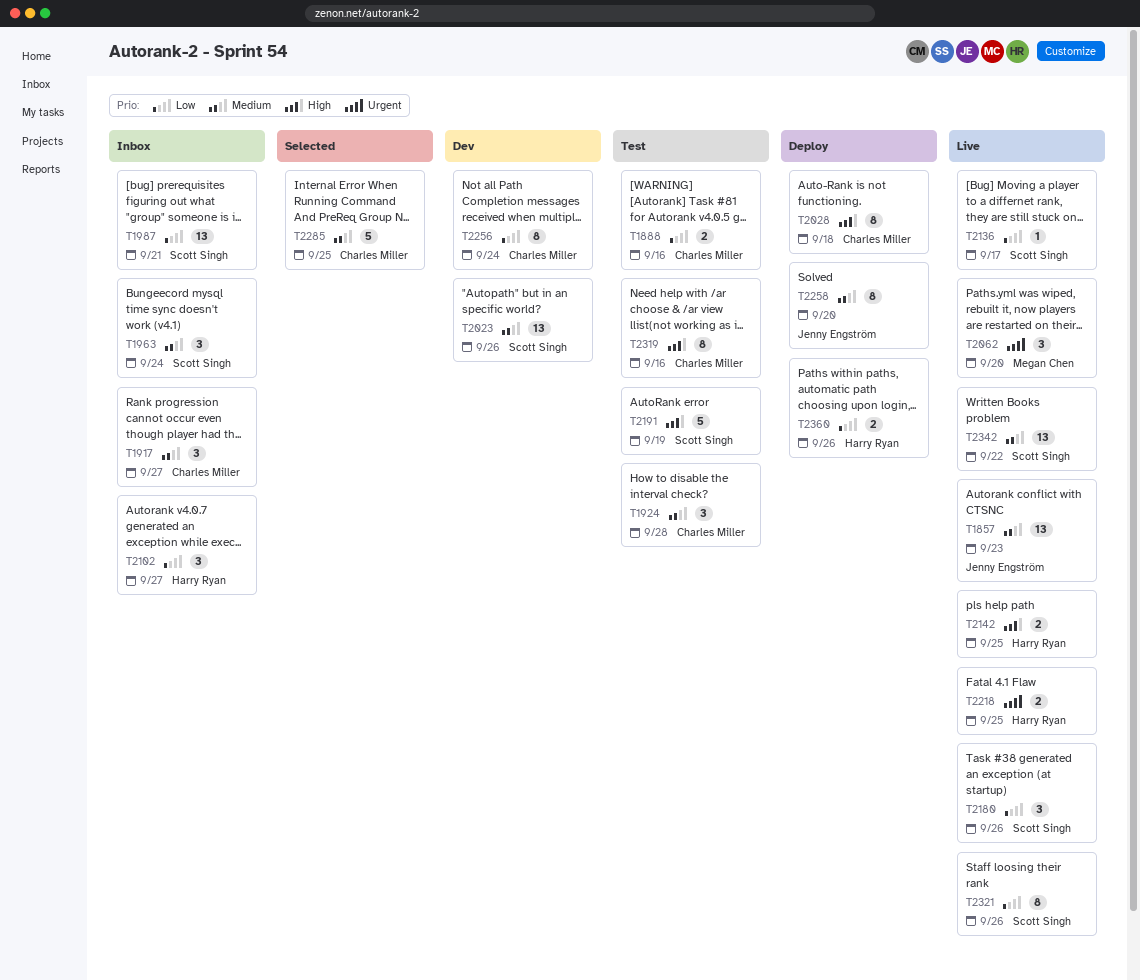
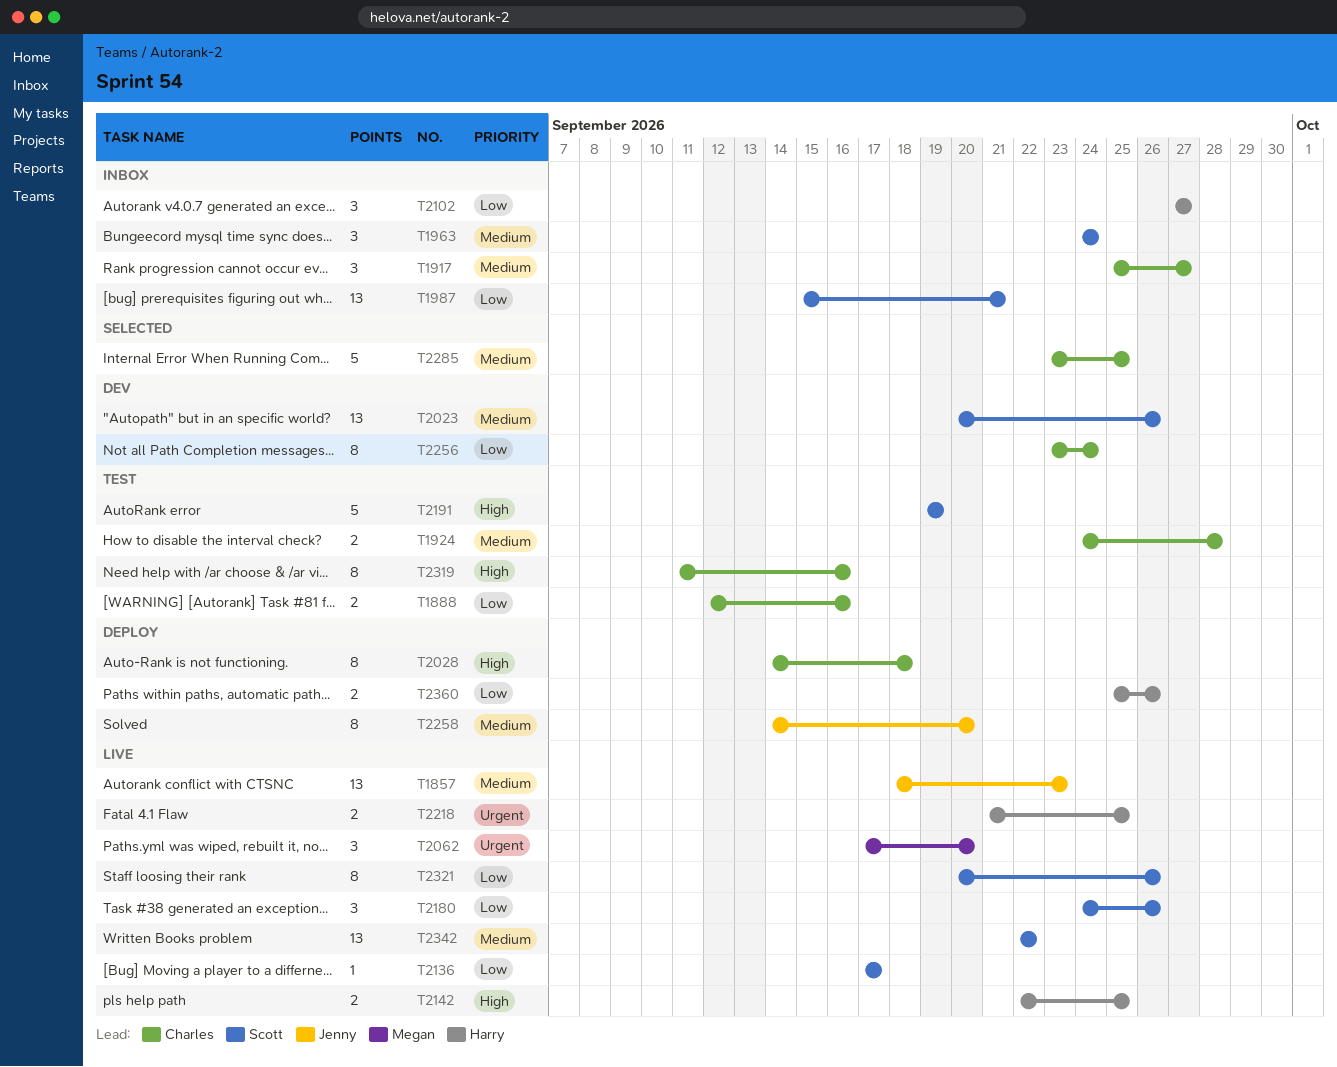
T1924, estimate: 3 -> 2

